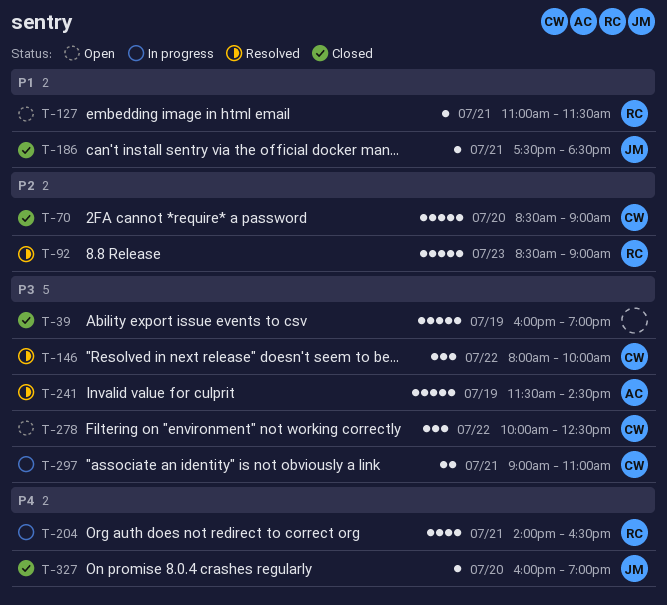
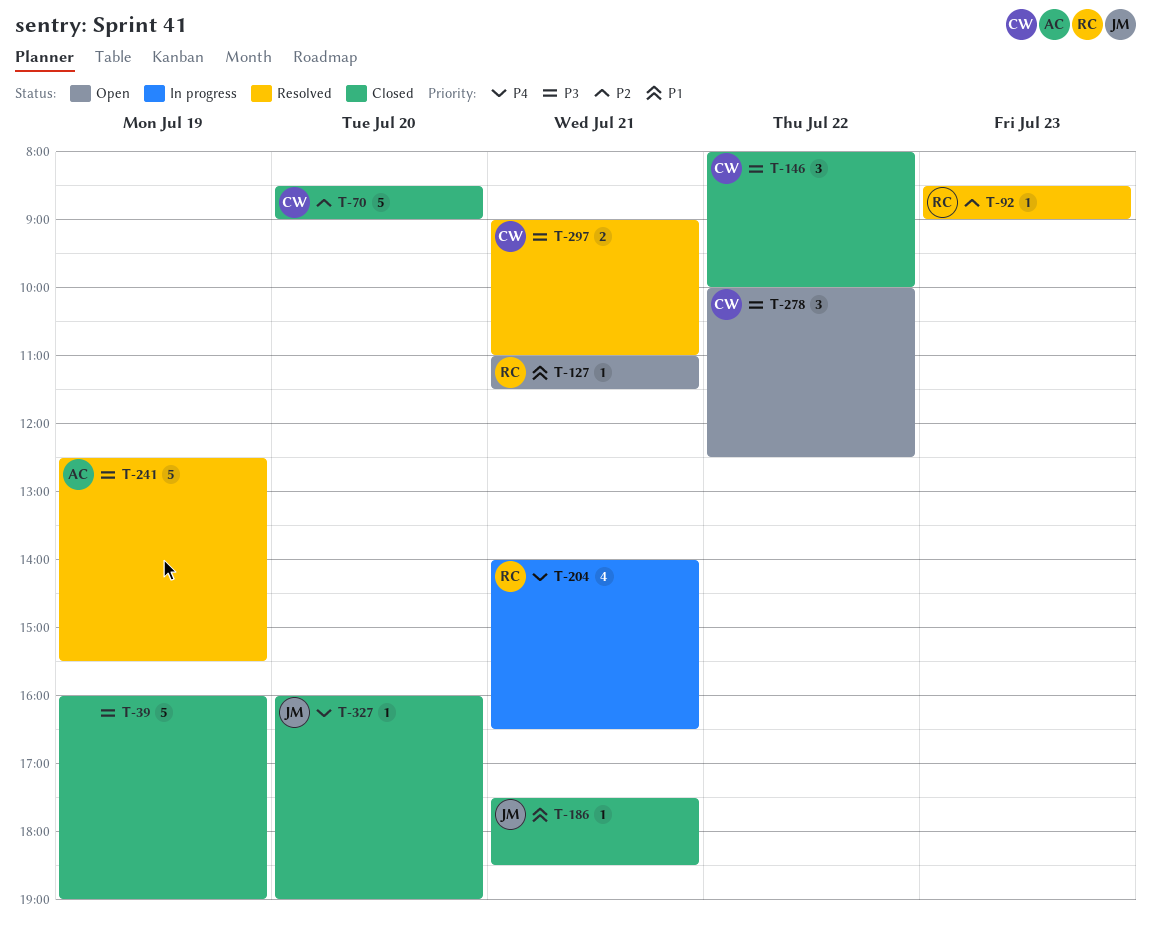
T-92, estimate: 5 -> 1
T-146, status: Resolved -> Closed
T-241, begins: 11:30 -> 12:30
T-241, ends: 14:30 -> 15:30
T-297, status: In progress -> Resolved

